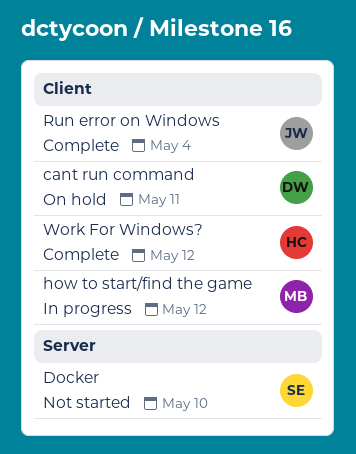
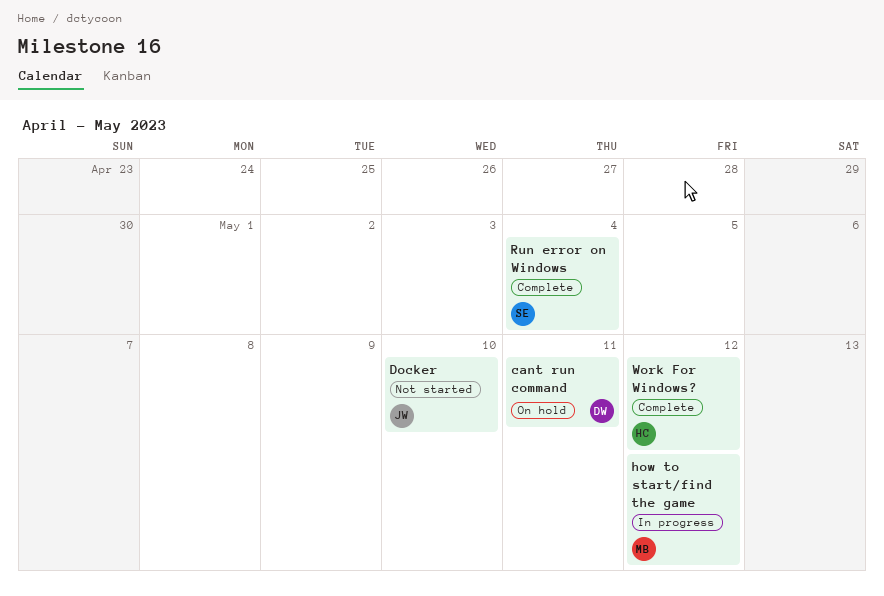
Docker, owner: SE -> JW
Run error on Windows, owner: JW -> SE

